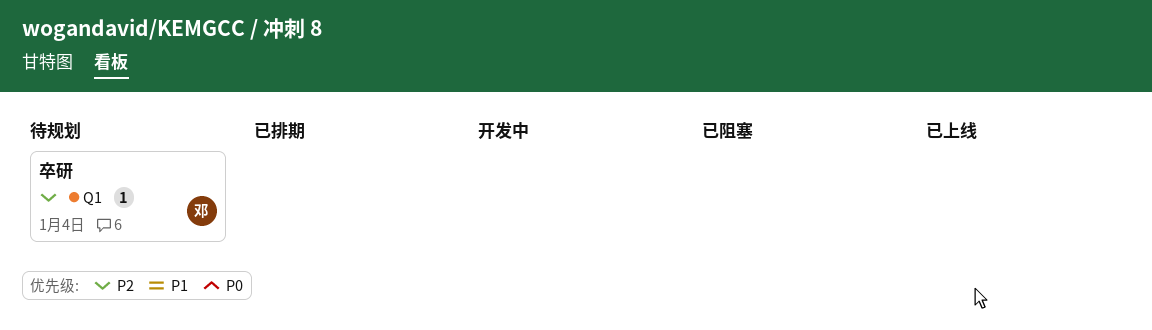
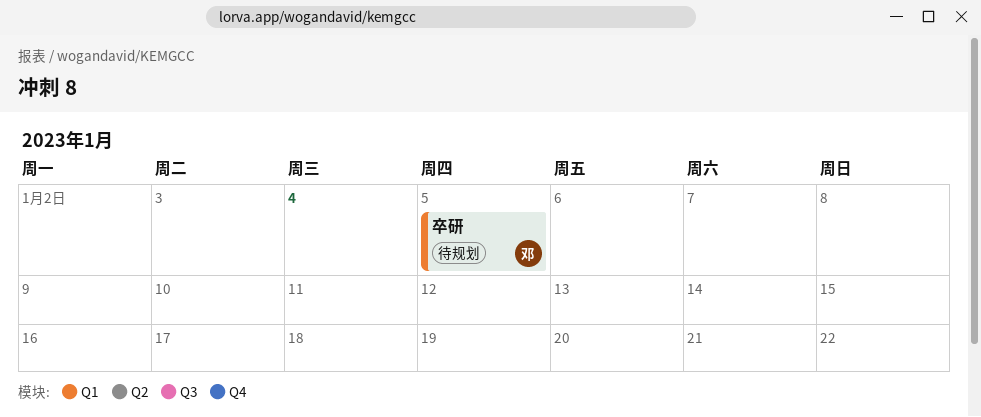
卒研, due: Jan 4 -> Jan 5

